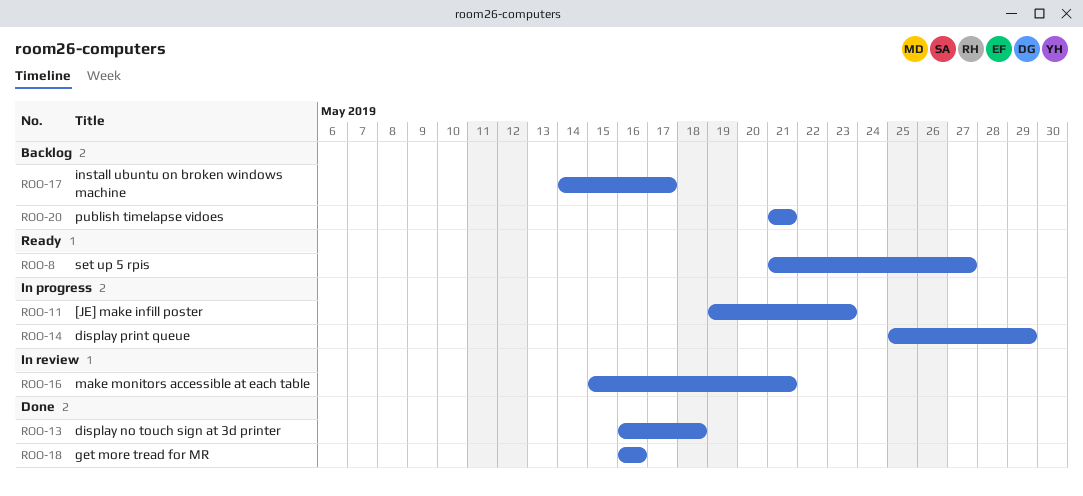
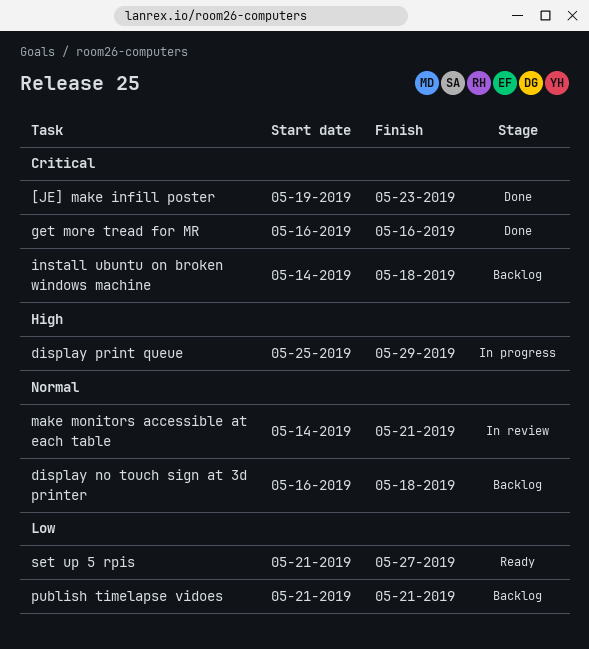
[JE] make infill poster, status: In progress -> Done
display no touch sign at 3d printer, status: Done -> Backlog
install ubuntu on broken windows machine, due: May 17 -> May 18
make monitors accessible at each table, start: May 15 -> May 14

